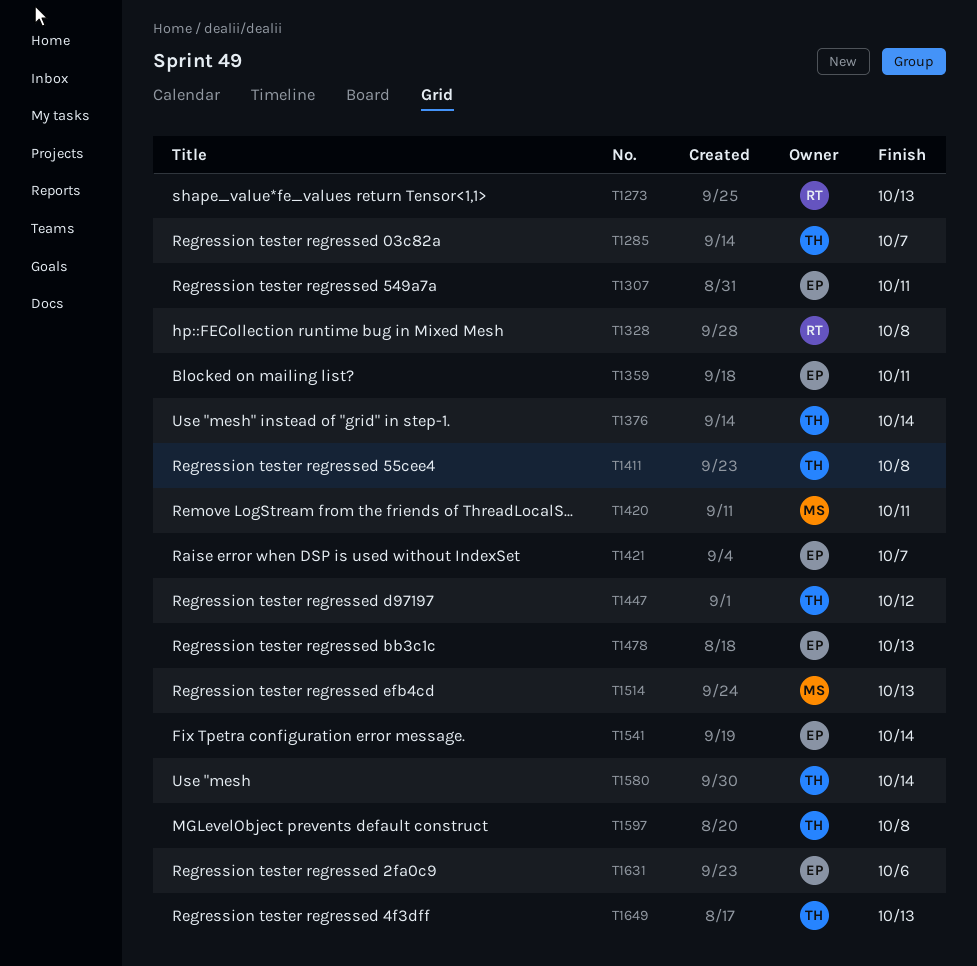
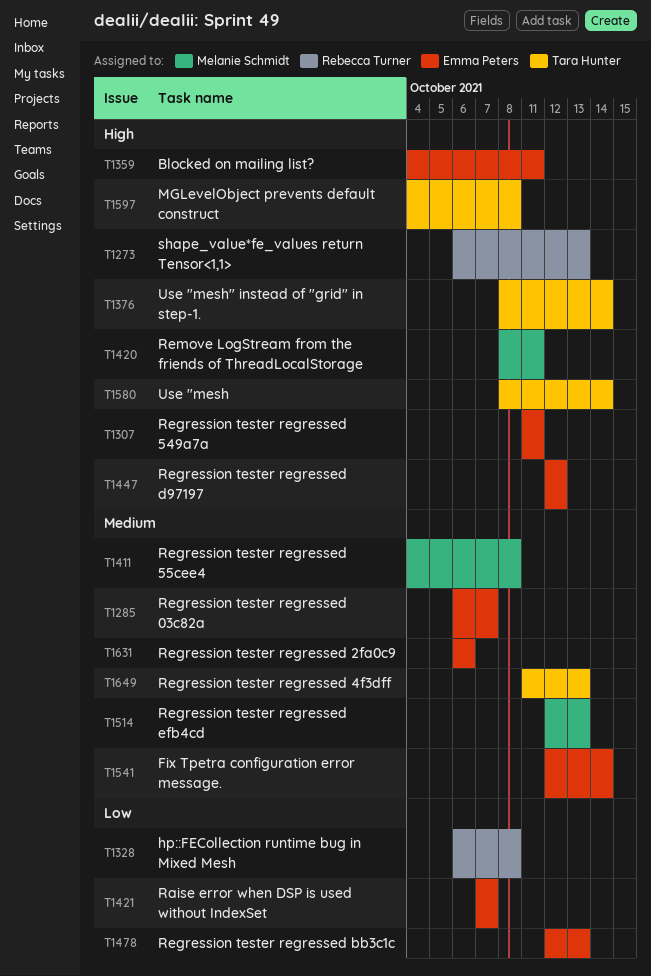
T1285, owner: Tara Hunter -> Emma Peters
T1411, owner: Tara Hunter -> Melanie Schmidt
T1447, owner: Tara Hunter -> Emma Peters

